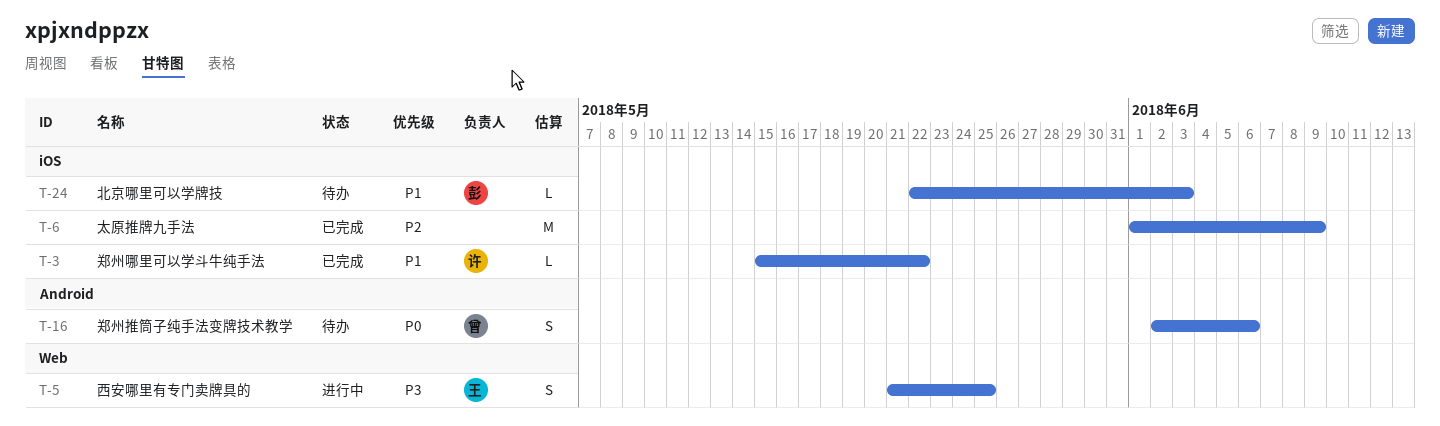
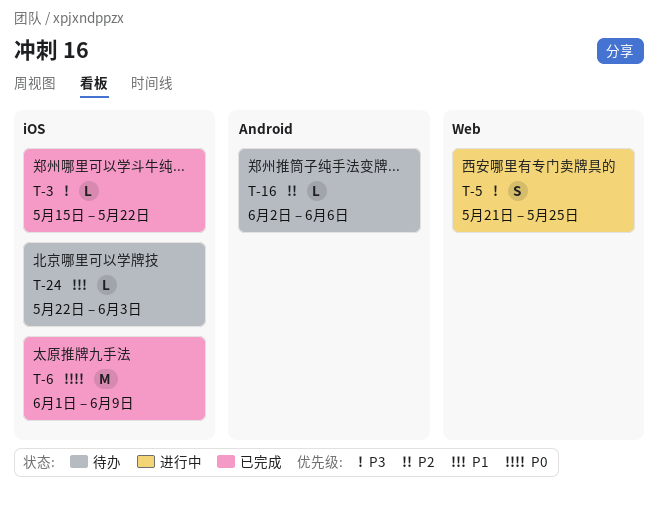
T-3, priority: P1 -> P3
T-6, priority: P2 -> P0
T-16, priority: P0 -> P2
T-16, estimate: S -> L

